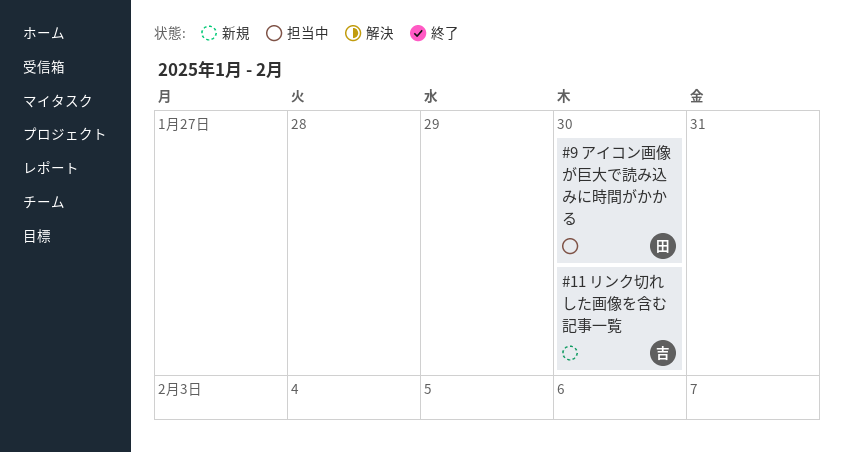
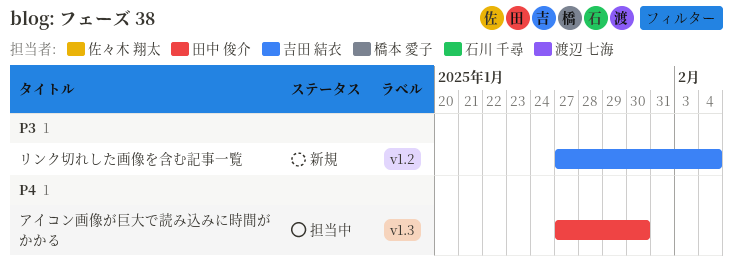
リンク切れした画像を含む記事一覧, due: Jan 30 -> Feb 4

